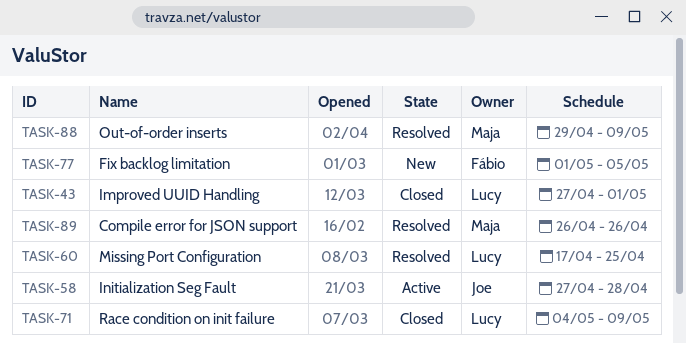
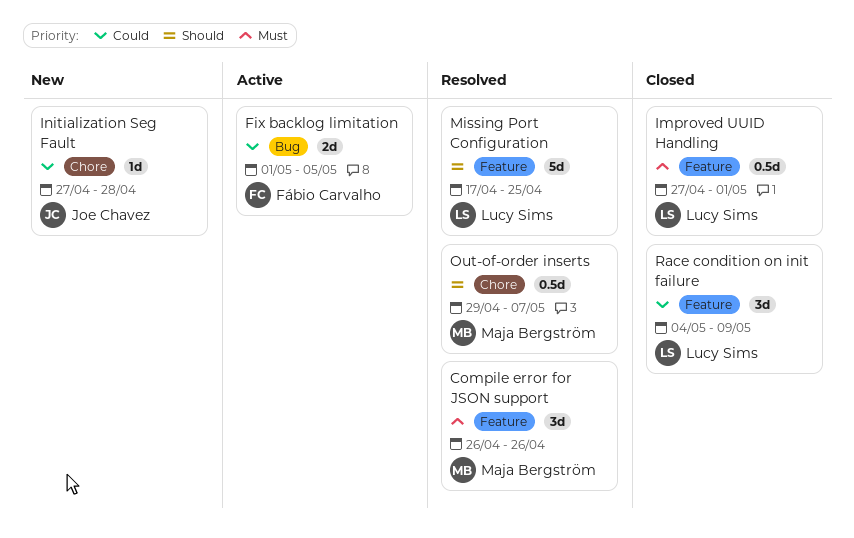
Fix backlog limitation, status: New -> Active
Initialization Seg Fault, status: Active -> New
Out-of-order inserts, due: May 9 -> May 7

